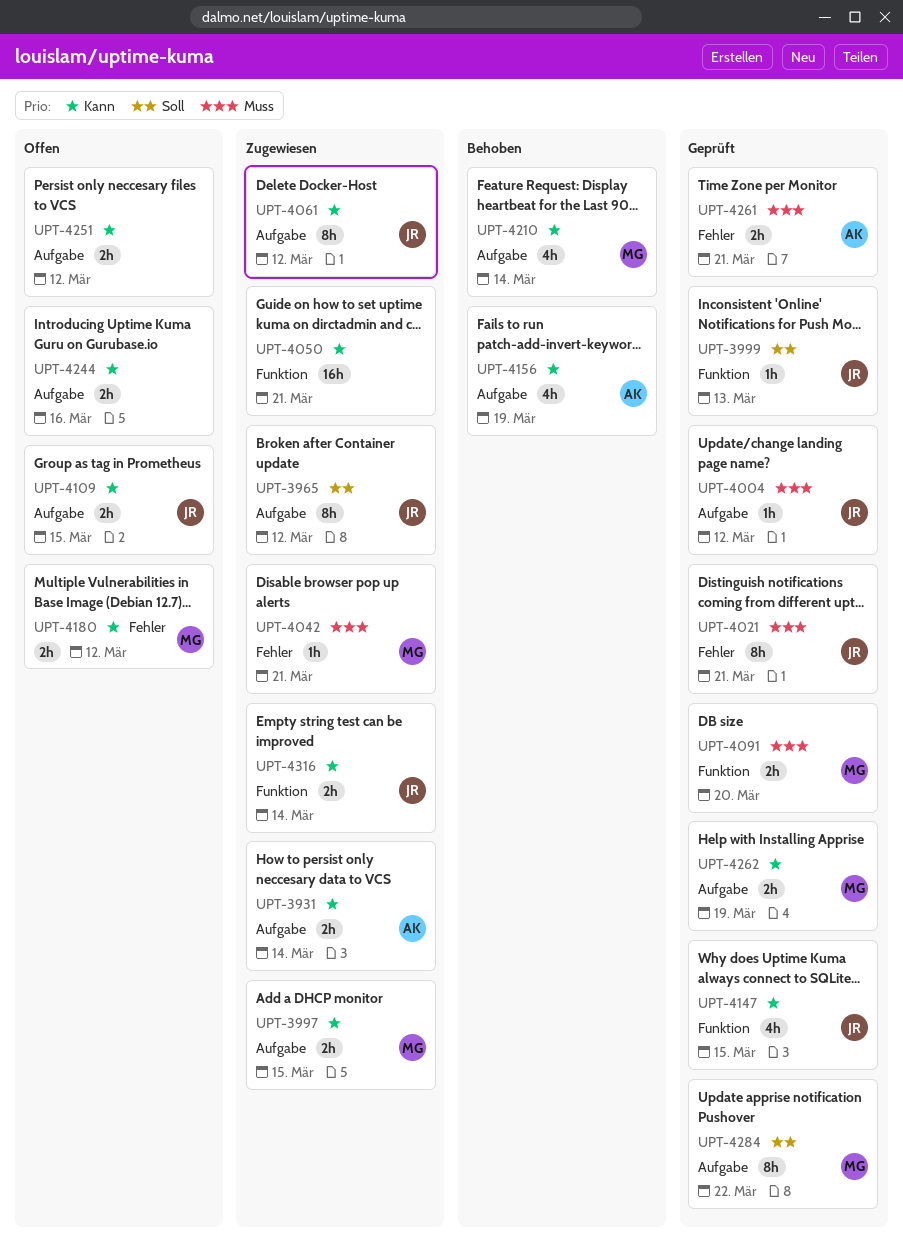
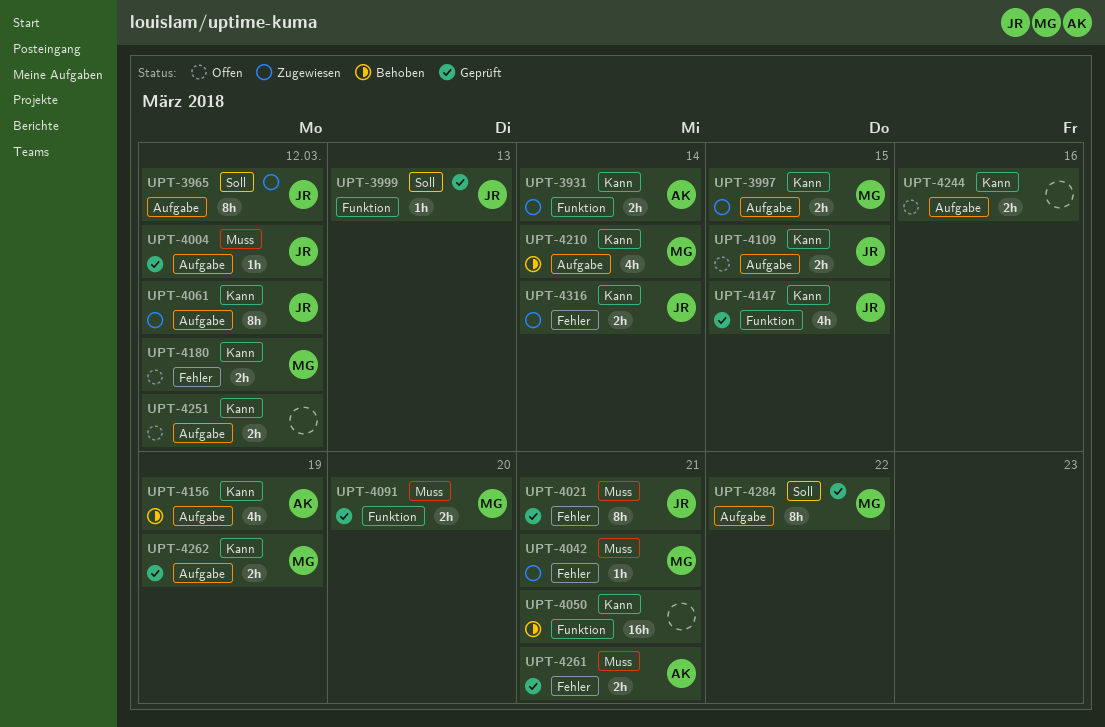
UPT-3931, label: Aufgabe -> Funktion
UPT-4050, status: Zugewiesen -> Behoben
UPT-4316, label: Funktion -> Fehler

